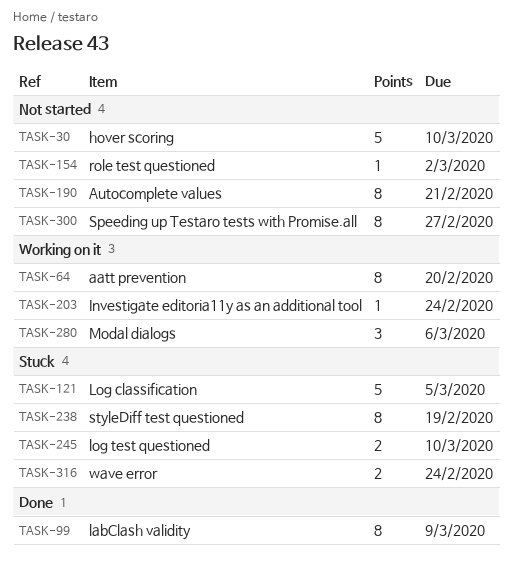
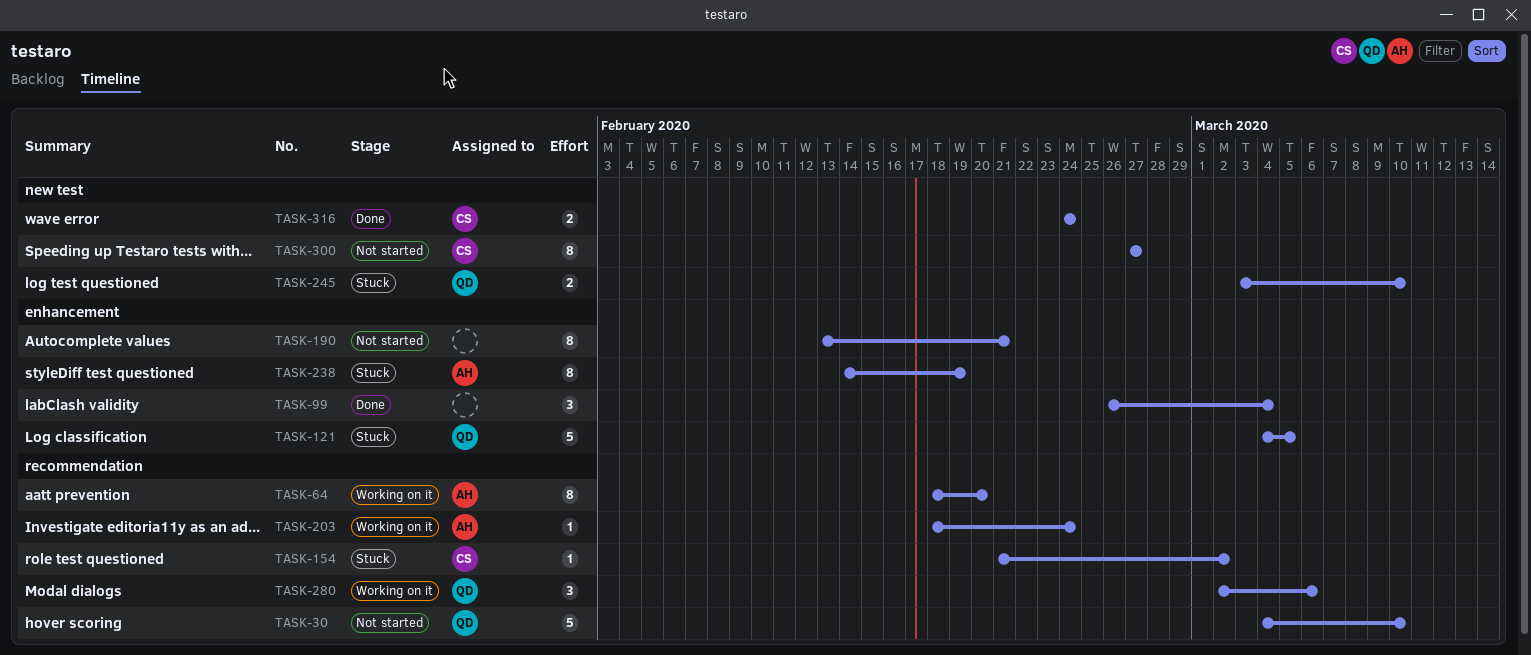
TASK-99, estimate: 8 -> 3
TASK-99, due: Mar 9 -> Mar 4
TASK-154, status: Not started -> Stuck
TASK-316, status: Stuck -> Done

